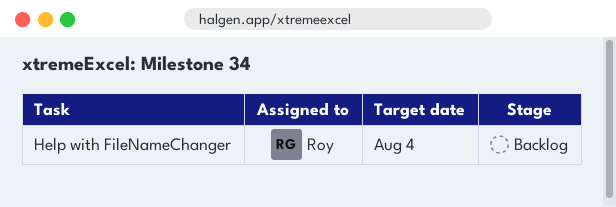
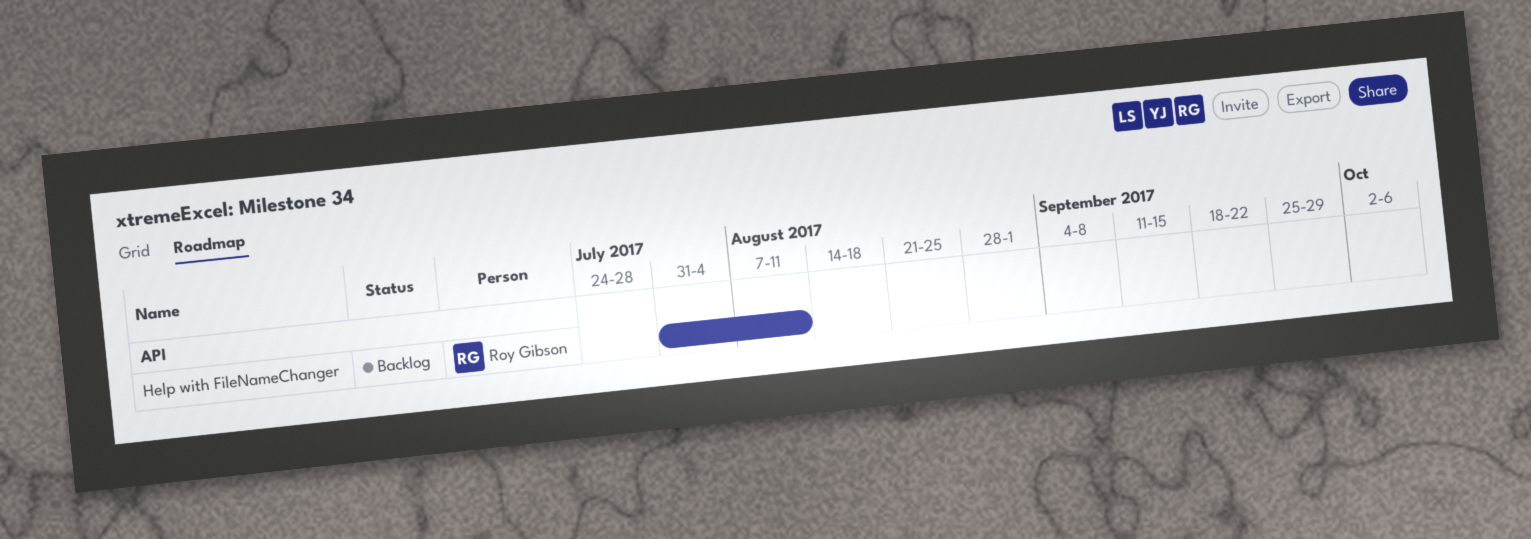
Help with FileNameChanger, due: Aug 4 -> Aug 11

